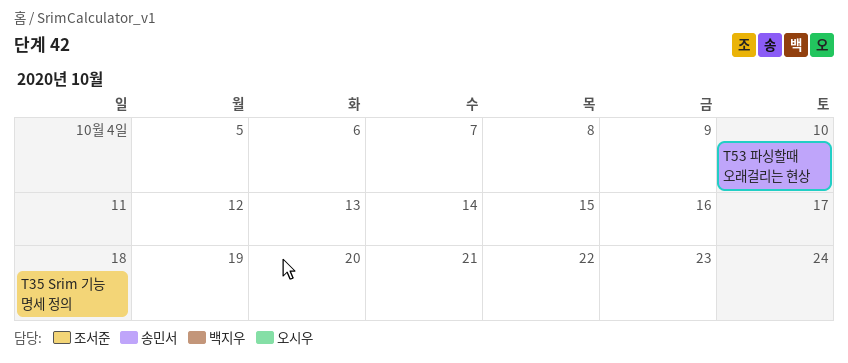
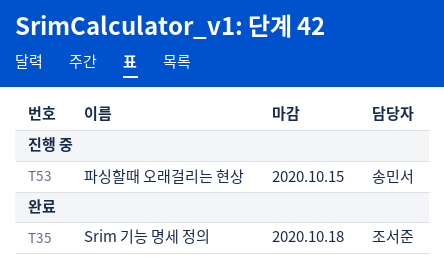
T53, due: Oct 10 -> Oct 15

